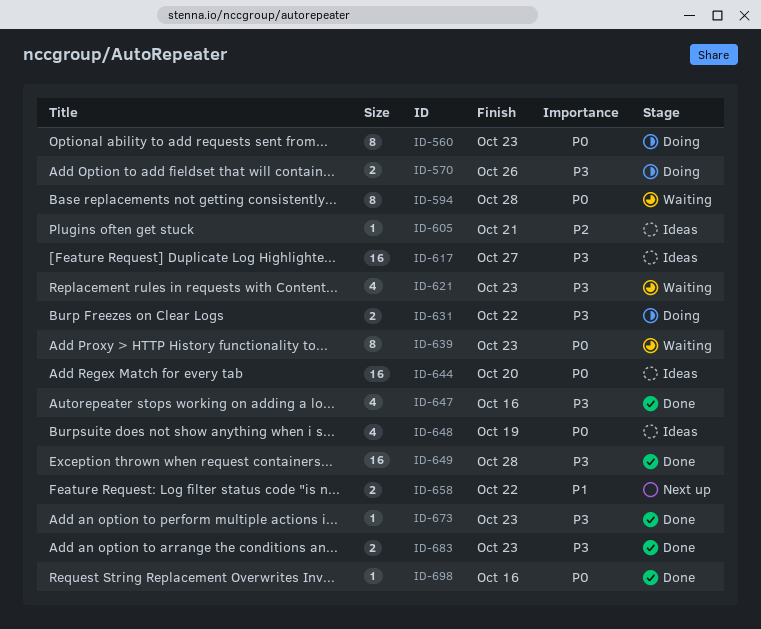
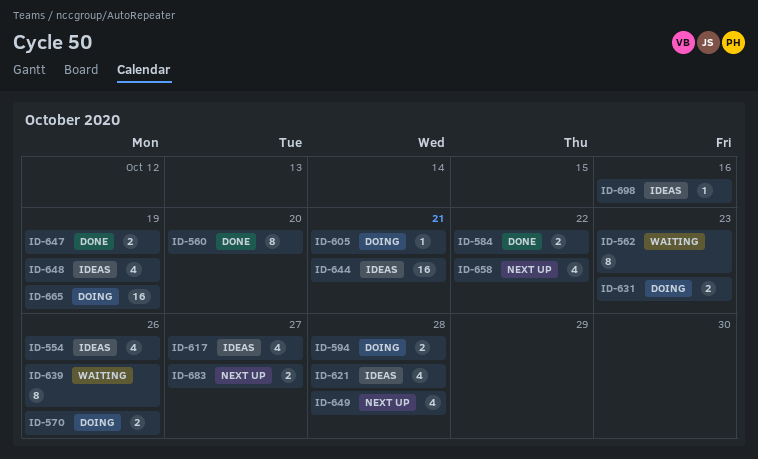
ID-554: none -> present
ID-560, status: Doing -> Done
ID-560, due: Oct 23 -> Oct 20
ID-562: none -> present
ID-584: none -> present
ID-594, status: Waiting -> Doing
ID-594, estimate: 8 -> 2
ID-605, status: Ideas -> Doing
ID-617, estimate: 16 -> 4
ID-621, status: Waiting -> Ideas
ID-621, due: Oct 23 -> Oct 28
ID-631, due: Oct 22 -> Oct 23
ID-639, due: Oct 23 -> Oct 26
ID-644, due: Oct 20 -> Oct 21
ID-647, estimate: 4 -> 2
ID-647, due: Oct 16 -> Oct 19
ID-649, status: Done -> Next up
ID-649, estimate: 16 -> 4
ID-658, estimate: 2 -> 4
ID-665: none -> present
ID-673: present -> none
ID-683, status: Done -> Next up
ID-683, due: Oct 23 -> Oct 27
ID-698, status: Done -> Ideas

